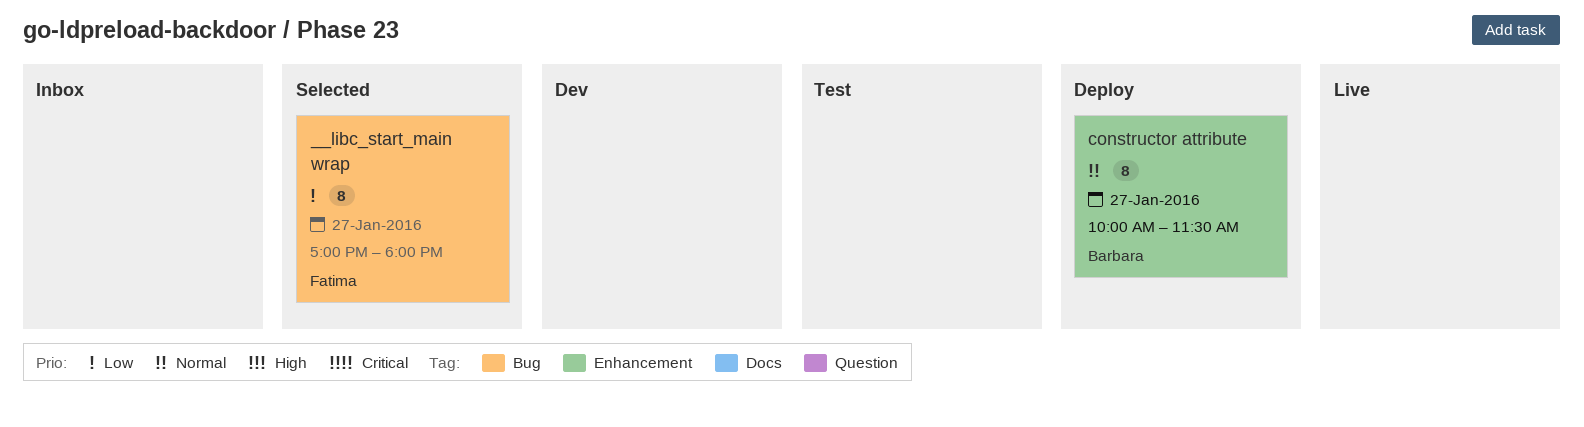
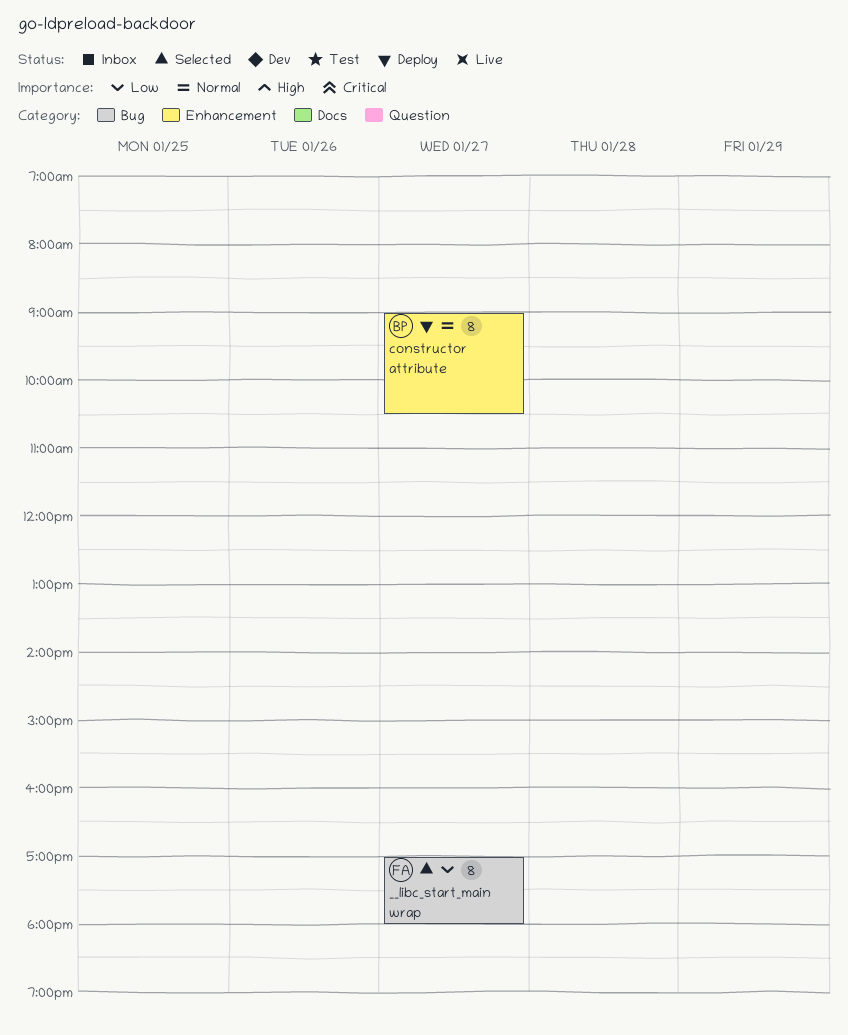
constructor attribute, begins: 10:00 -> 09:00
constructor attribute, ends: 11:30 -> 10:30

